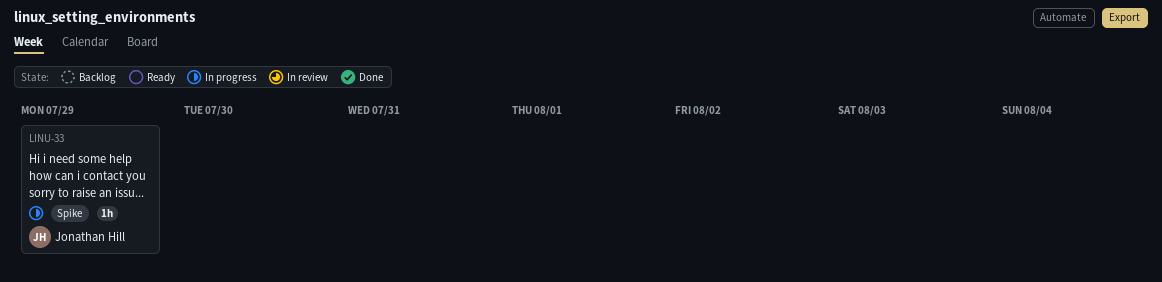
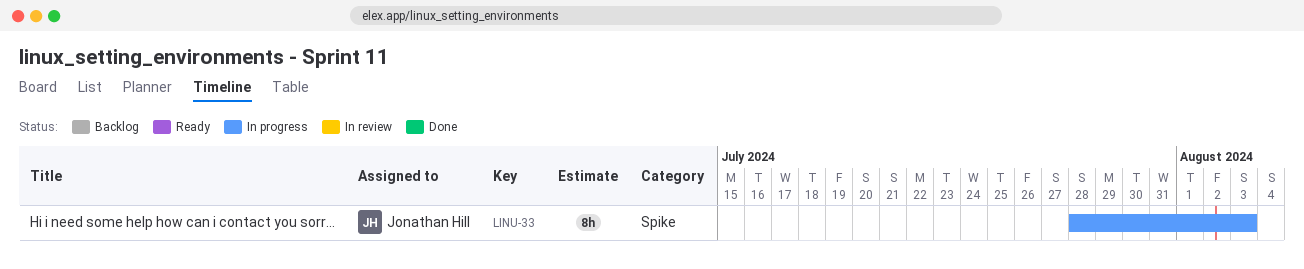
LINU-33, estimate: 1h -> 8h
LINU-33, due: Jul 29 -> Aug 3

